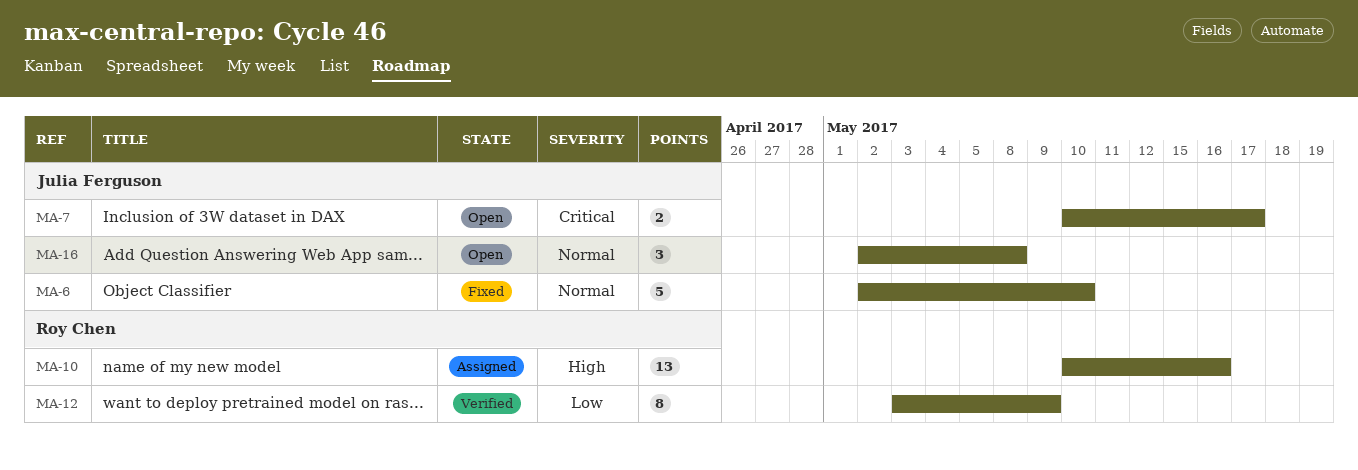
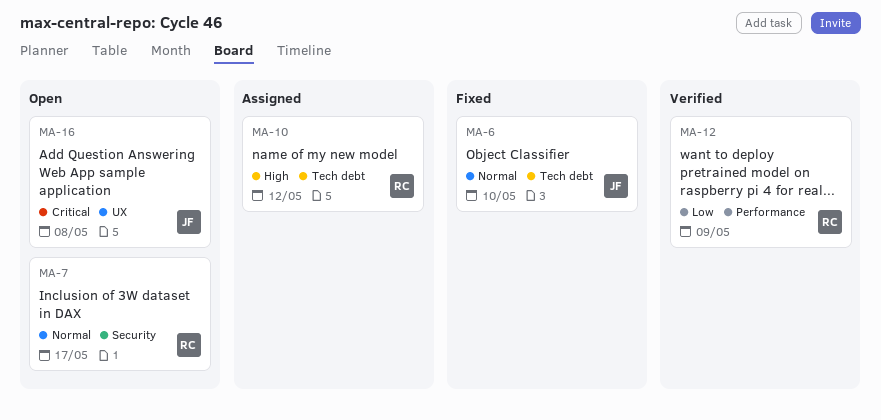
MA-7, owner: Julia Ferguson -> Roy Chen
MA-7, priority: Critical -> Normal
MA-10, due: May 16 -> May 12
MA-16, priority: Normal -> Critical

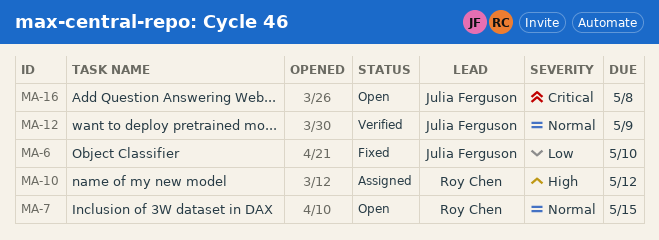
MA-6, priority: Normal -> Low
MA-7, due: May 17 -> May 15
MA-12, owner: Roy Chen -> Julia Ferguson
MA-12, priority: Low -> Normal

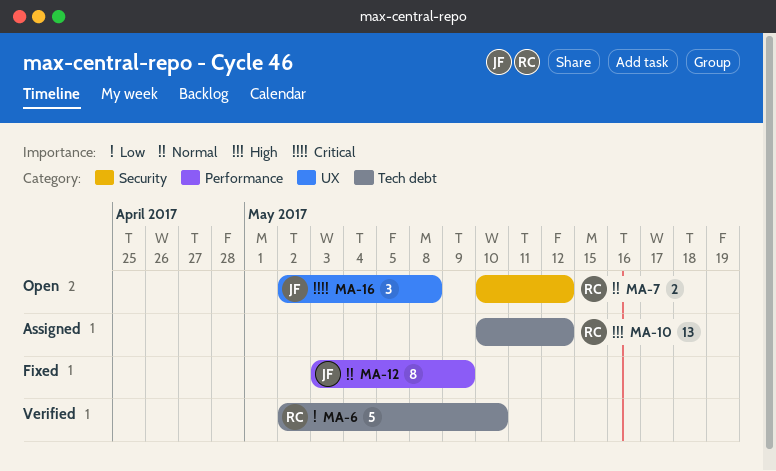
MA-6, status: Fixed -> Verified
MA-6, owner: Julia Ferguson -> Roy Chen
MA-7, due: May 15 -> May 12
MA-12, status: Verified -> Fixed

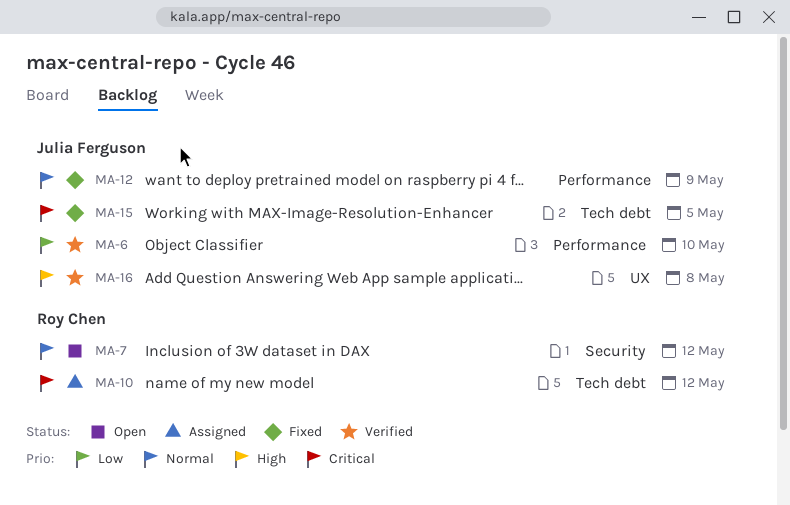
MA-6, owner: Roy Chen -> Julia Ferguson
MA-6, label: Tech debt -> Performance
MA-10, priority: High -> Critical
MA-15: none -> present
MA-16, status: Open -> Verified
MA-16, priority: Critical -> High

